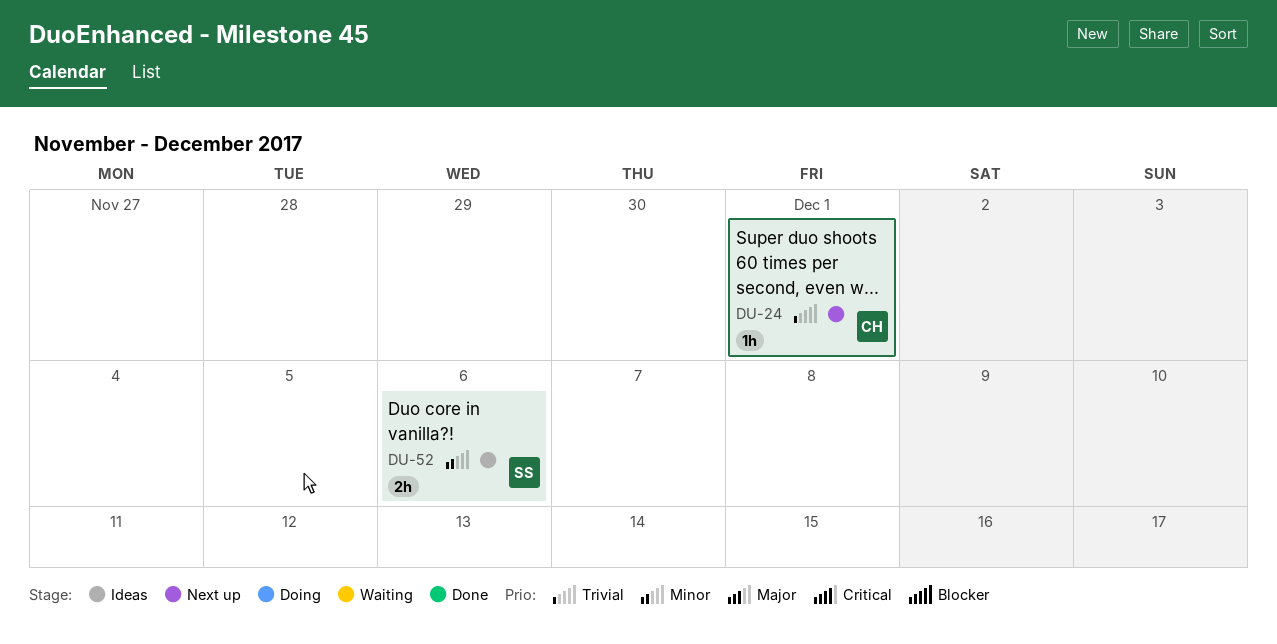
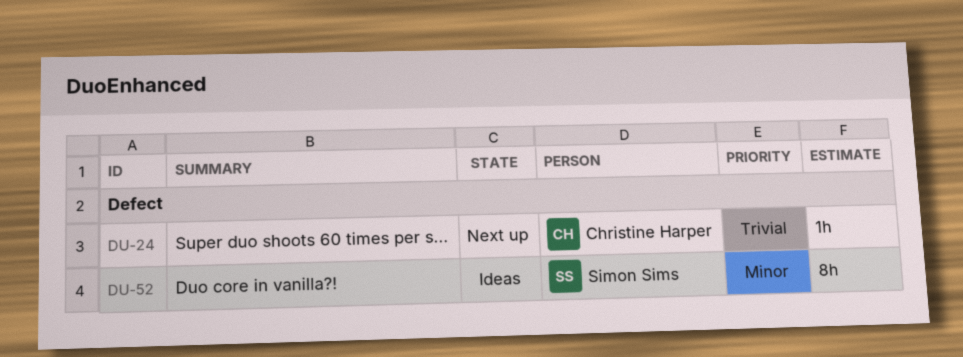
DU-52, estimate: 2h -> 8h

